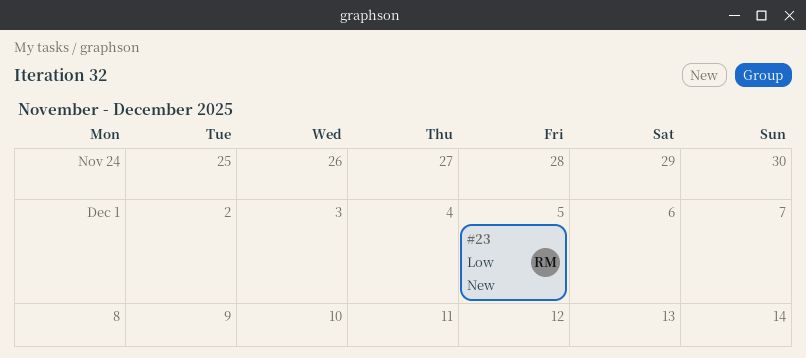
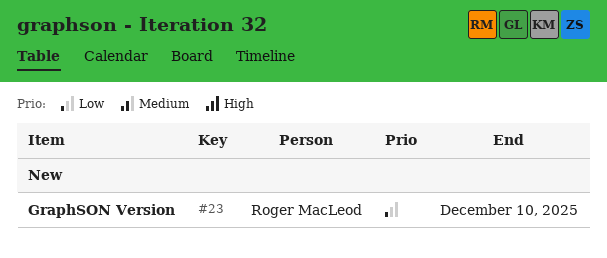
#23, due: Dec 5 -> Dec 10

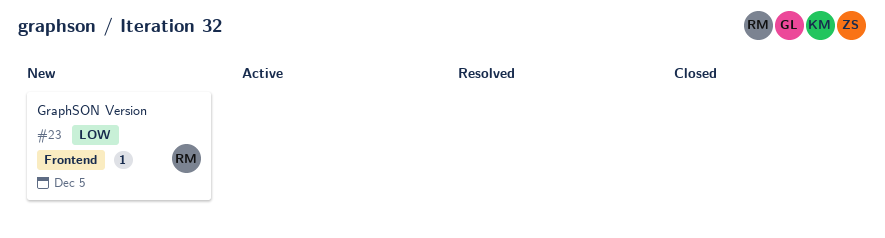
#23, due: Dec 10 -> Dec 5

